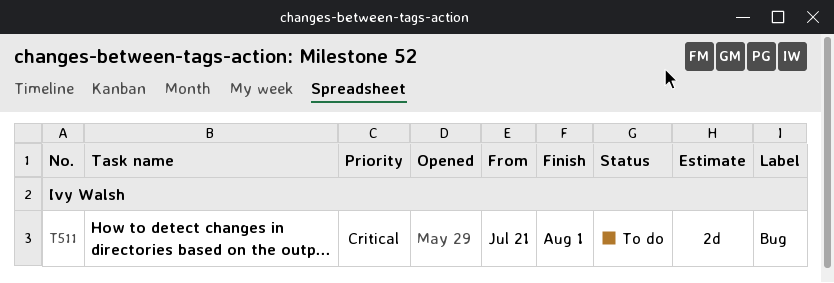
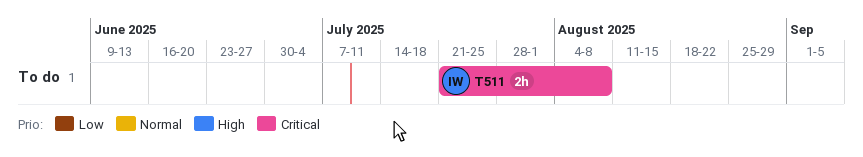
T511, estimate: 2d -> 2h
T511, due: Aug 1 -> Aug 8

